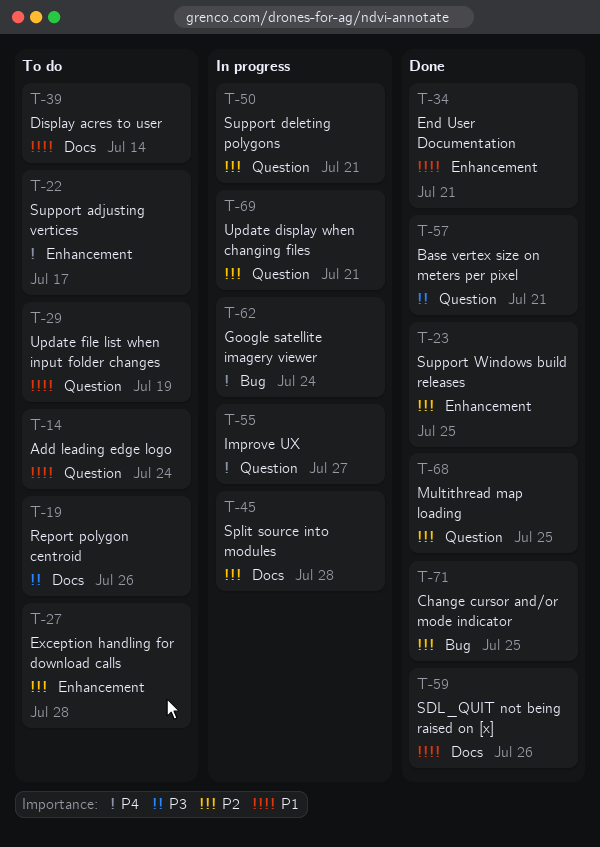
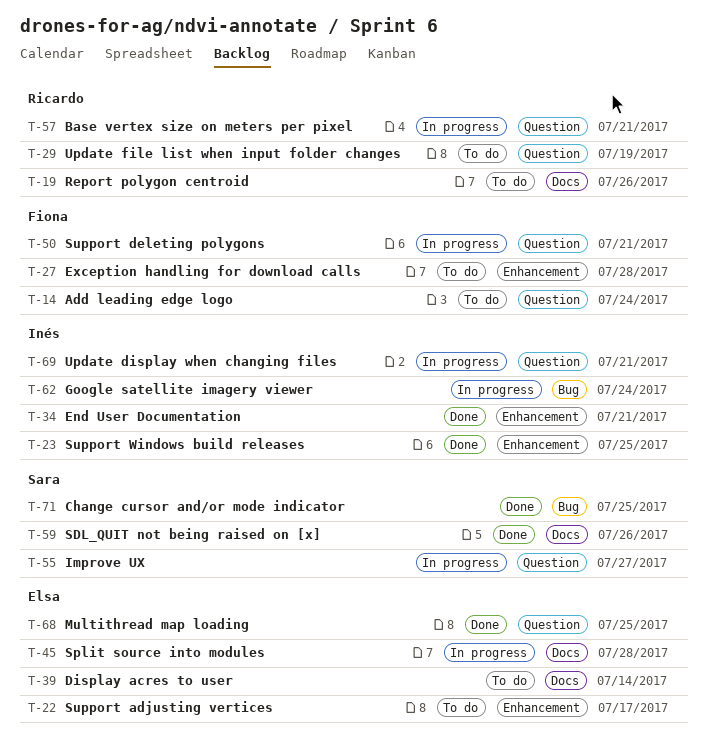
T-57, status: Done -> In progress

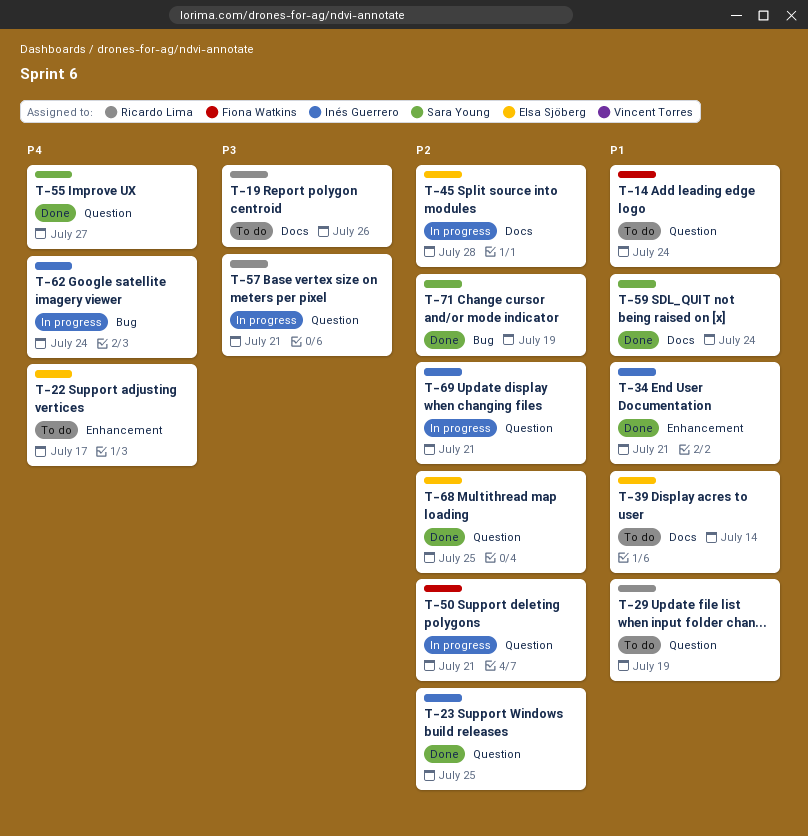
T-23, label: Enhancement -> Question
T-27: present -> none
T-55, status: In progress -> Done
T-59, due: Jul 26 -> Jul 24
T-71, due: Jul 25 -> Jul 19

